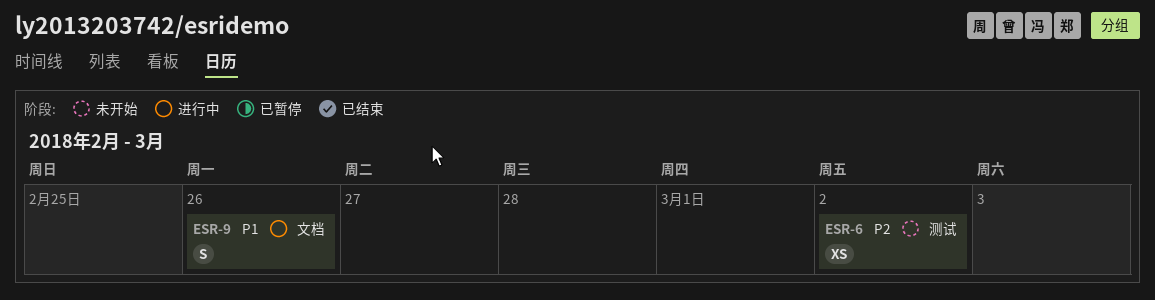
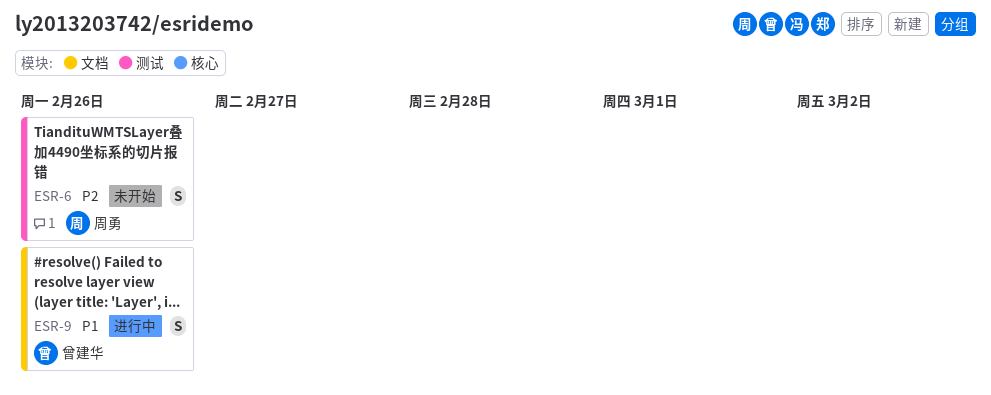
ESR-6, estimate: XS -> S
ESR-6, due: Mar 2 -> Feb 26

